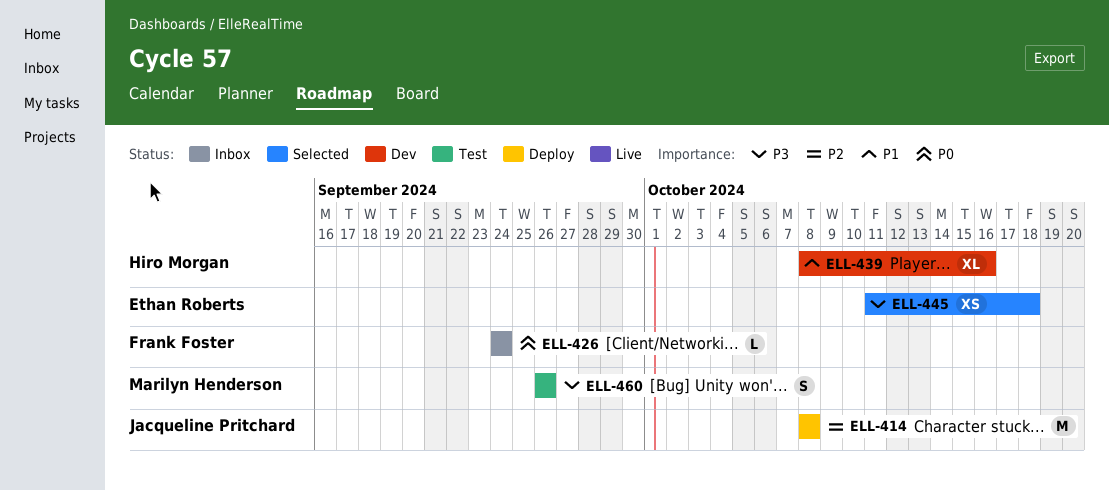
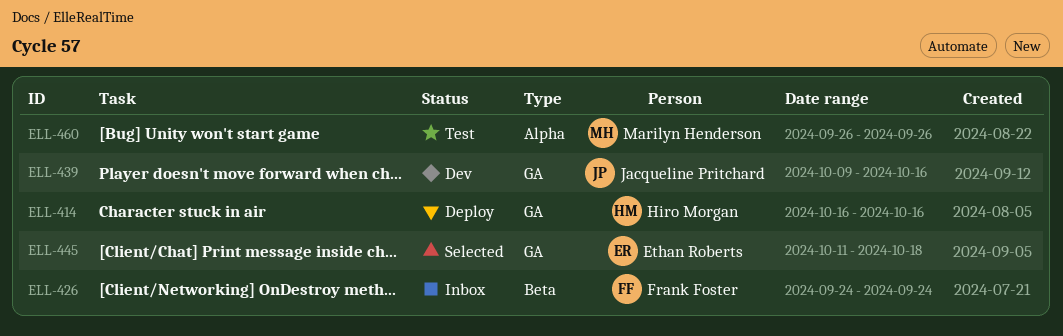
ELL-414, owner: Jacqueline Pritchard -> Hiro Morgan
ELL-414, start: Oct 8 -> Oct 16
ELL-414, due: Oct 8 -> Oct 16
ELL-439, owner: Hiro Morgan -> Jacqueline Pritchard
ELL-439, start: Oct 8 -> Oct 9

